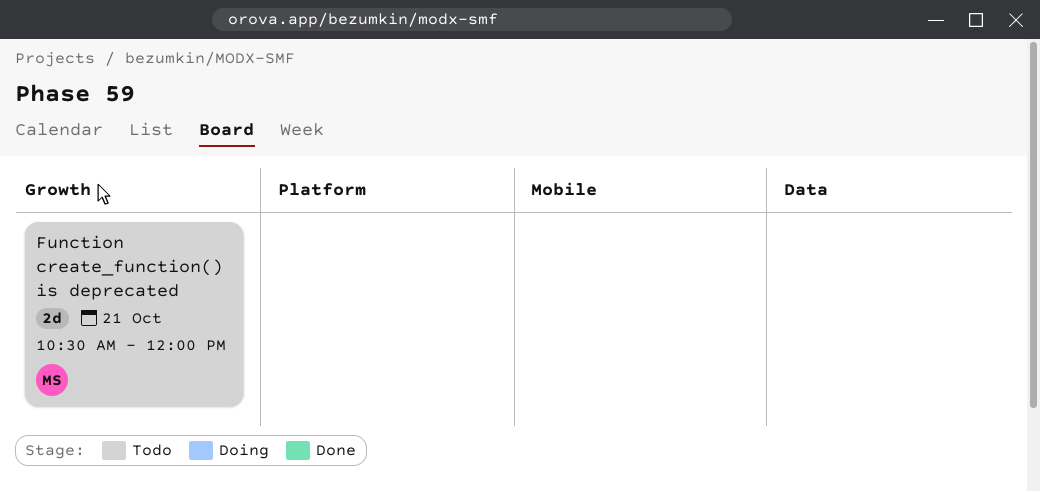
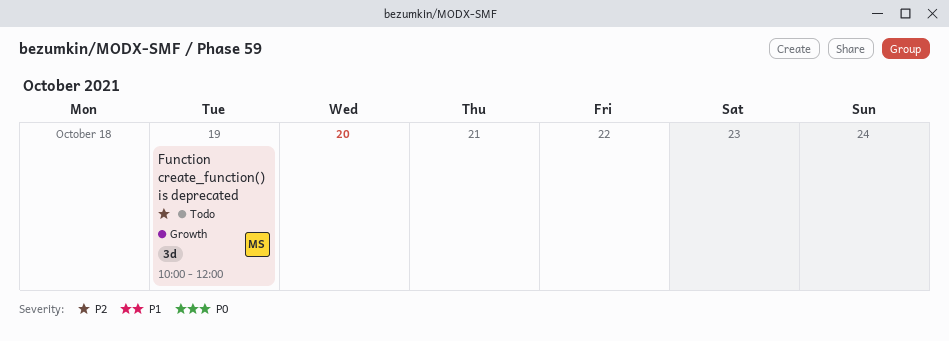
Function create_function() is deprecated, estimate: 2d -> 3d
Function create_function() is deprecated, day: Oct 21 -> Oct 19
Function create_function() is deprecated, begins: 10:30 -> 10:00

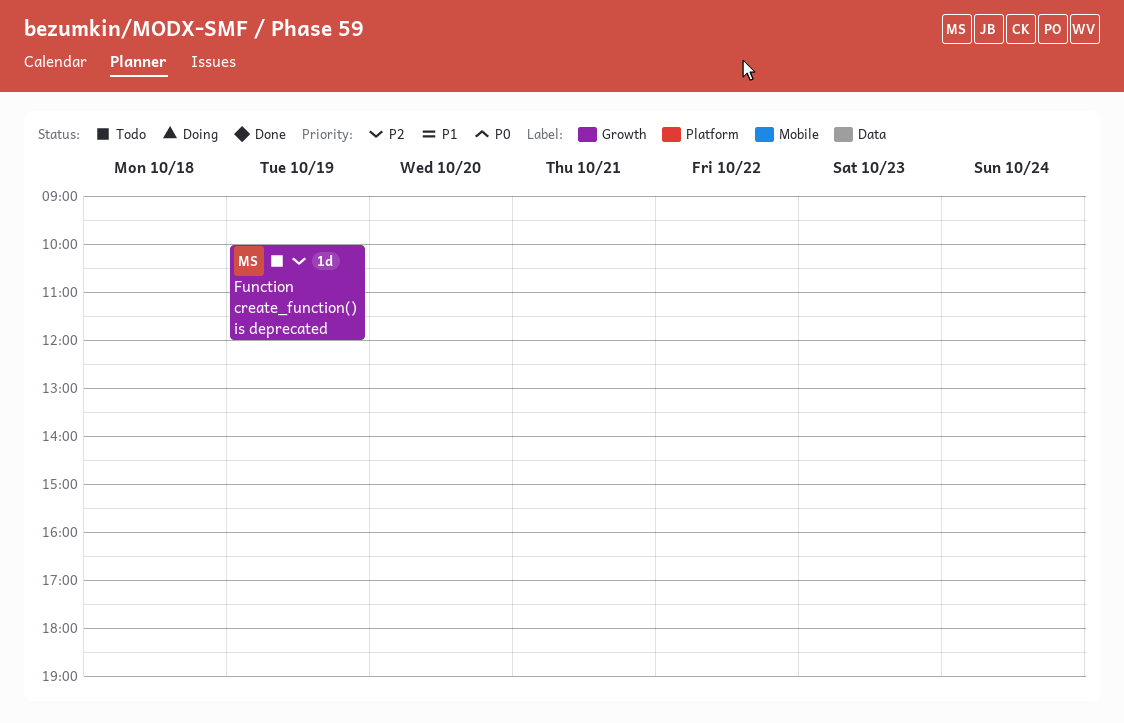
Function create_function() is deprecated, estimate: 3d -> 1d

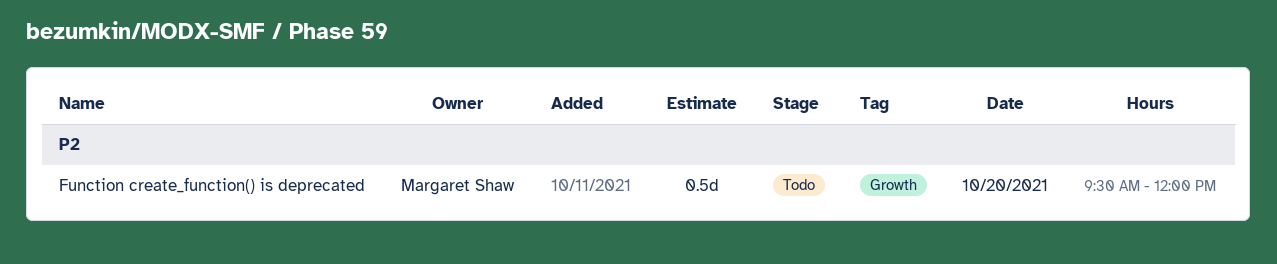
Function create_function() is deprecated, estimate: 1d -> 0.5d
Function create_function() is deprecated, day: Oct 19 -> Oct 20
Function create_function() is deprecated, begins: 10:00 -> 09:30

